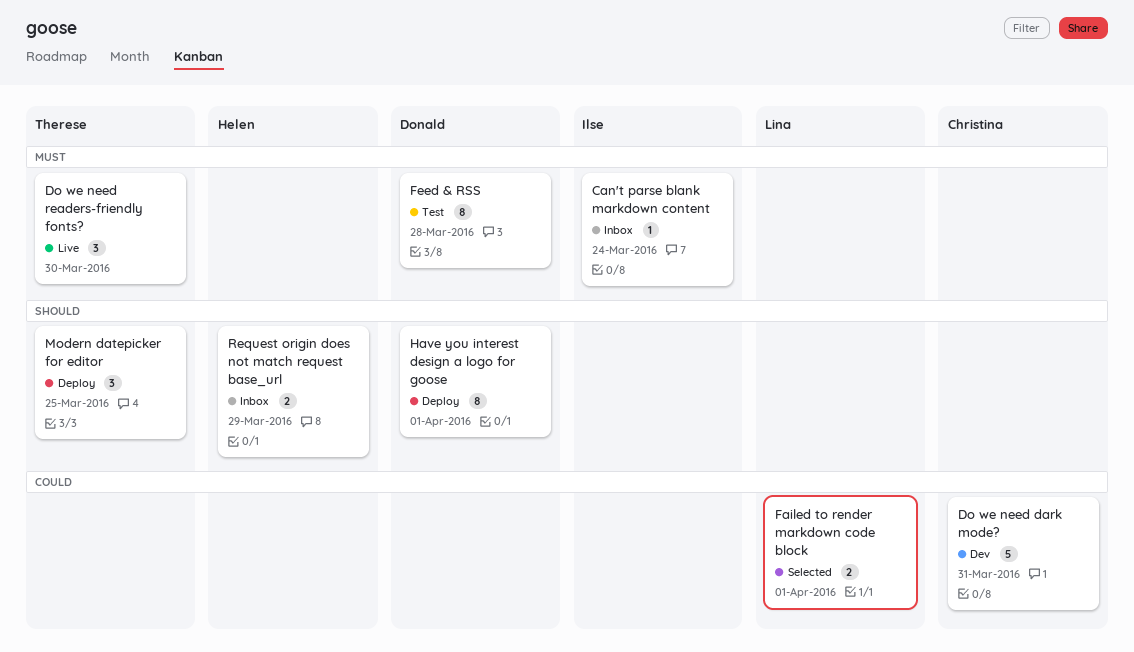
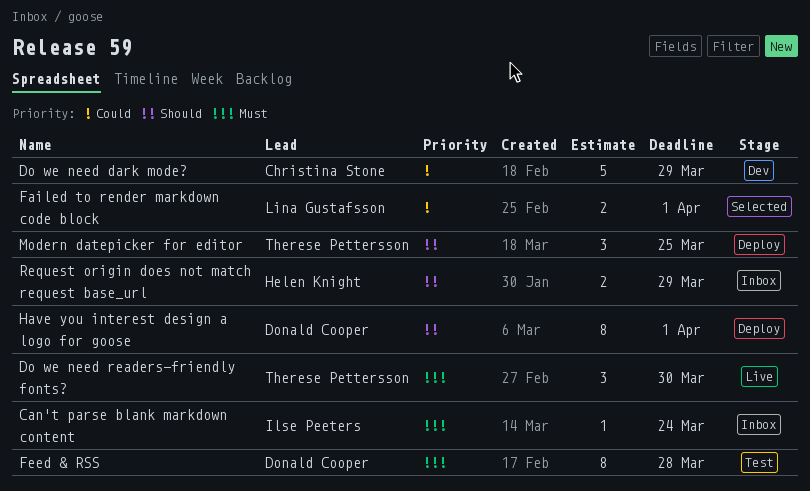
Do we need dark mode?, due: Mar 31 -> Mar 29

